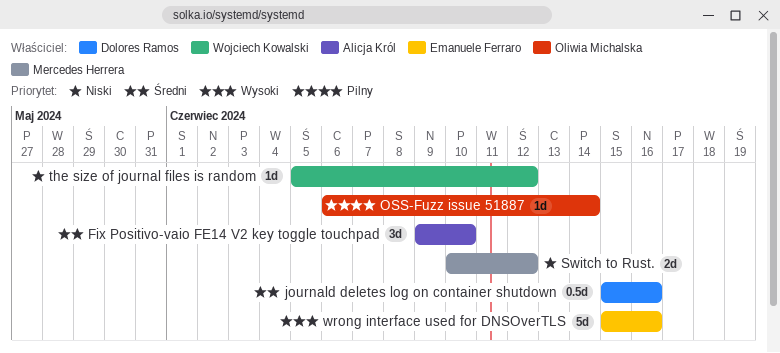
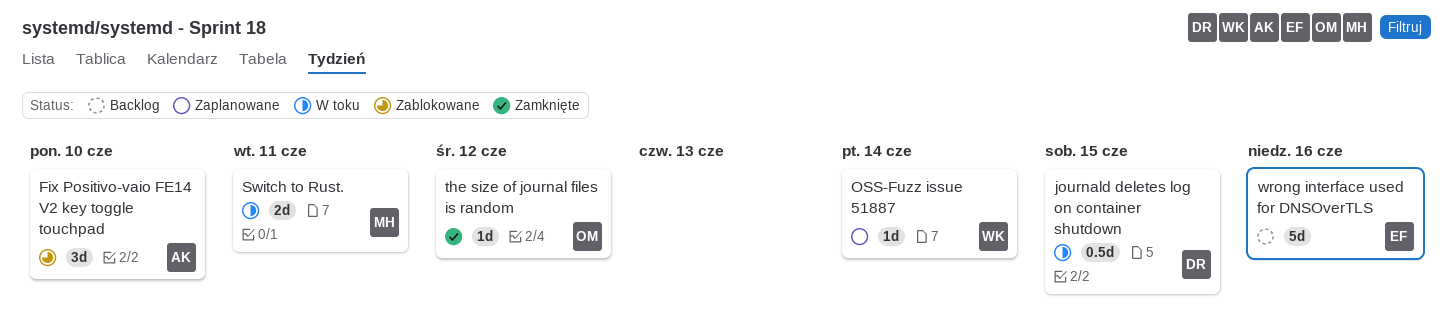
journald deletes log on container shutdown, due: Jun 16 -> Jun 15
OSS-Fuzz issue 51887, owner: Oliwia Michalska -> Wojciech Kowalski
Switch to Rust., due: Jun 12 -> Jun 11
the size of journal files is random, owner: Wojciech Kowalski -> Oliwia Michalska

